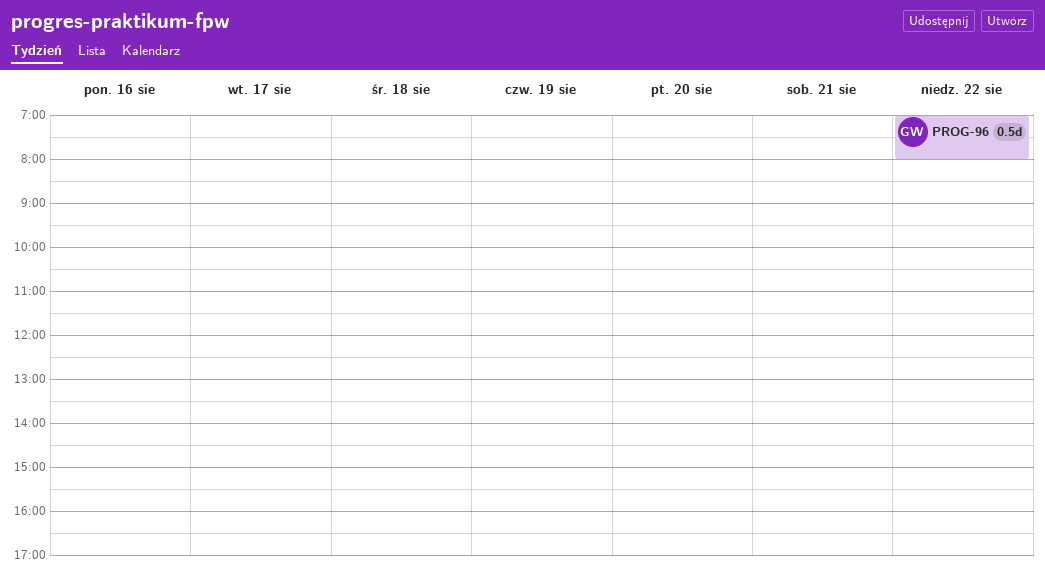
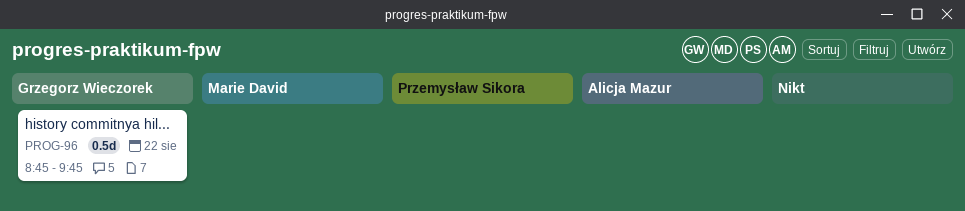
PROG-96, begins: 07:00 -> 08:45
PROG-96, ends: 08:00 -> 09:45

